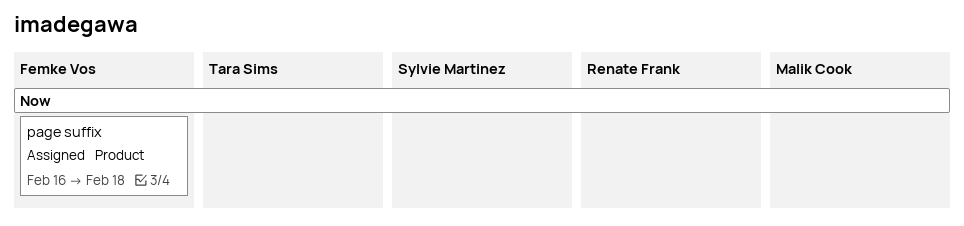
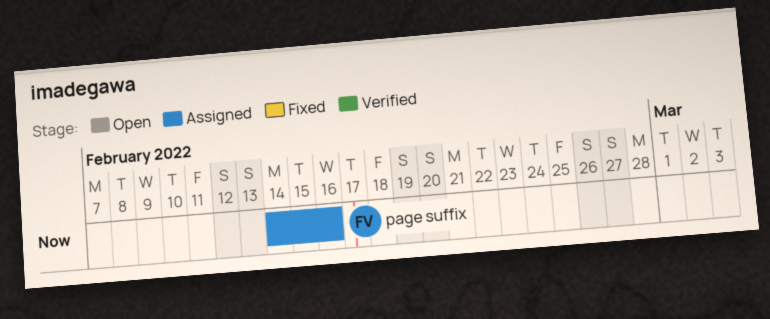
page suffix, start: Feb 16 -> Feb 14
page suffix, due: Feb 18 -> Feb 16

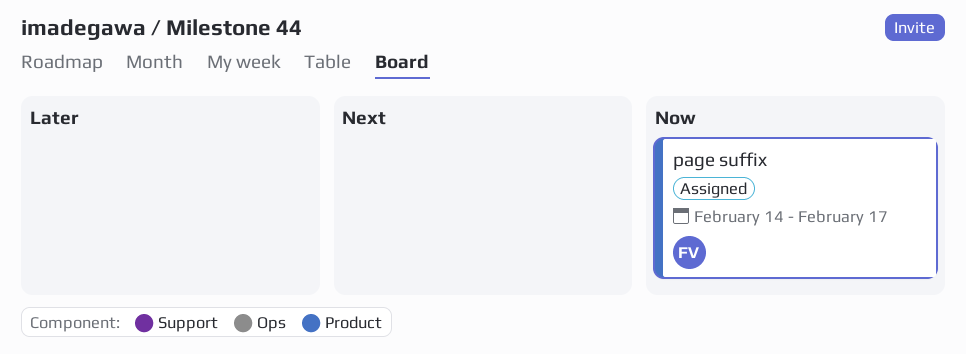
page suffix, due: Feb 16 -> Feb 17

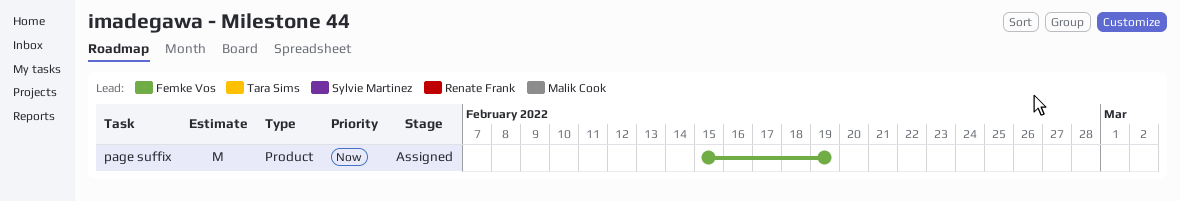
page suffix, start: Feb 14 -> Feb 15
page suffix, due: Feb 17 -> Feb 19

